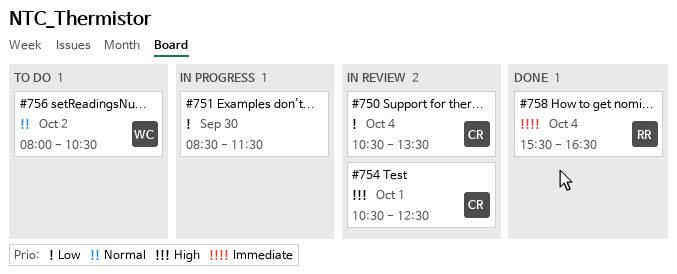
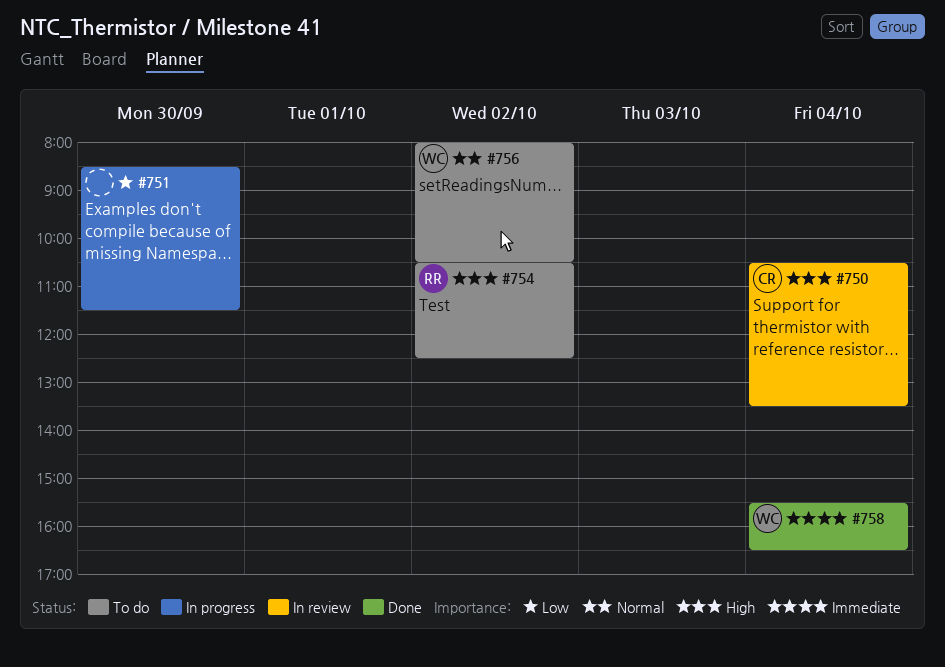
#750, priority: Low -> High
#754, status: In review -> To do
#754, owner: CR -> RR
#754, day: Oct 1 -> Oct 2
#758, owner: RR -> WC

